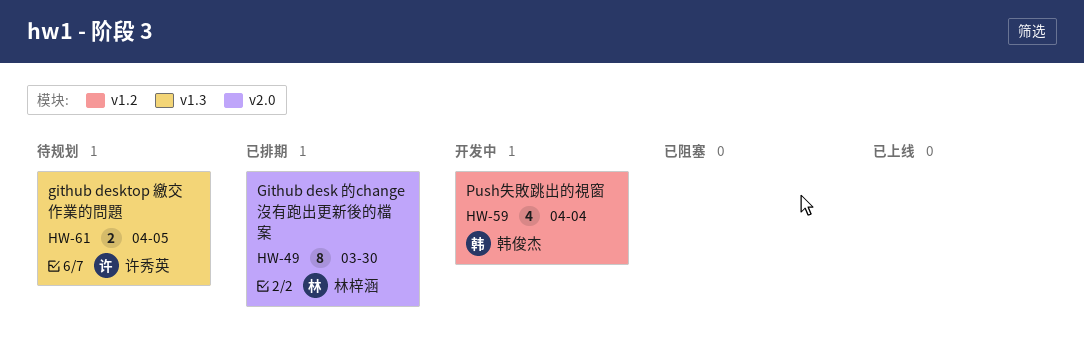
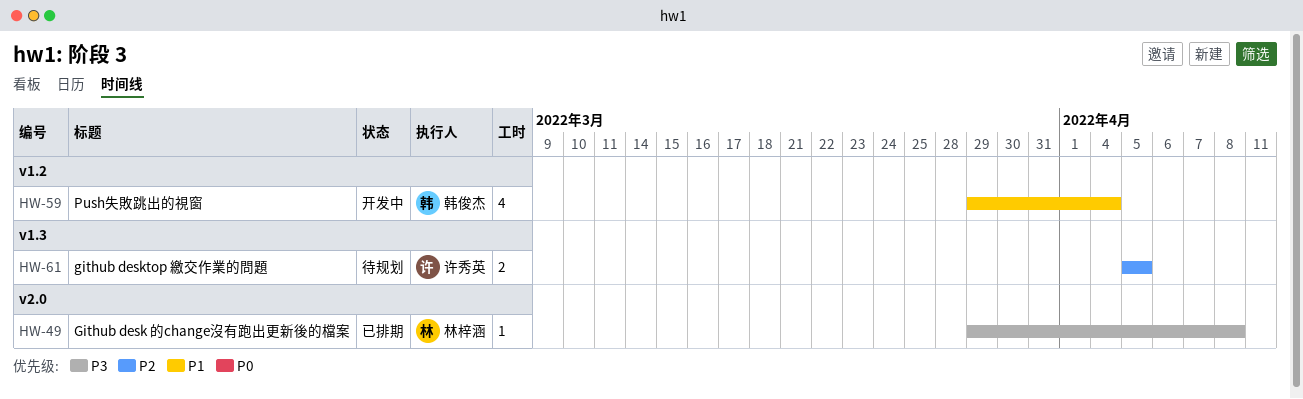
HW-49, estimate: 8 -> 1
HW-49, due: Mar 30 -> Apr 8

